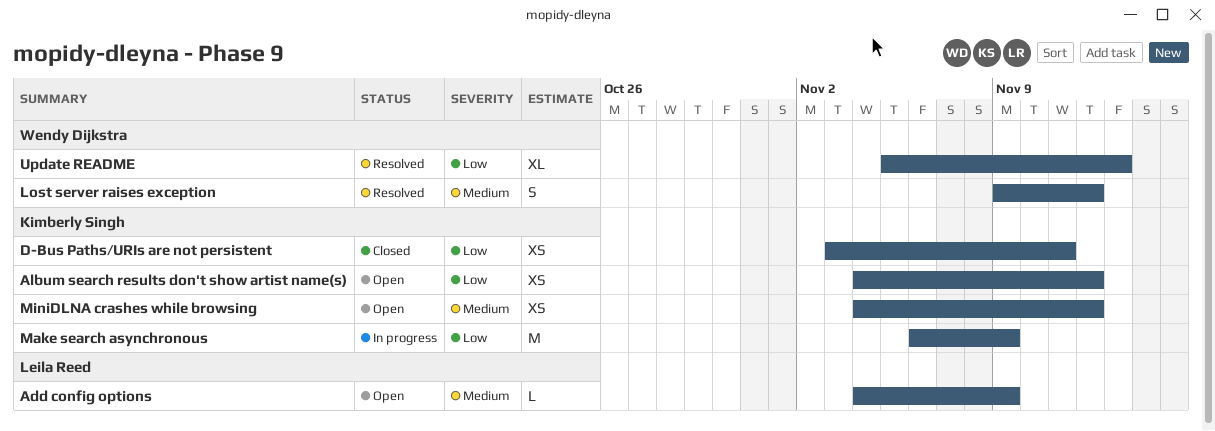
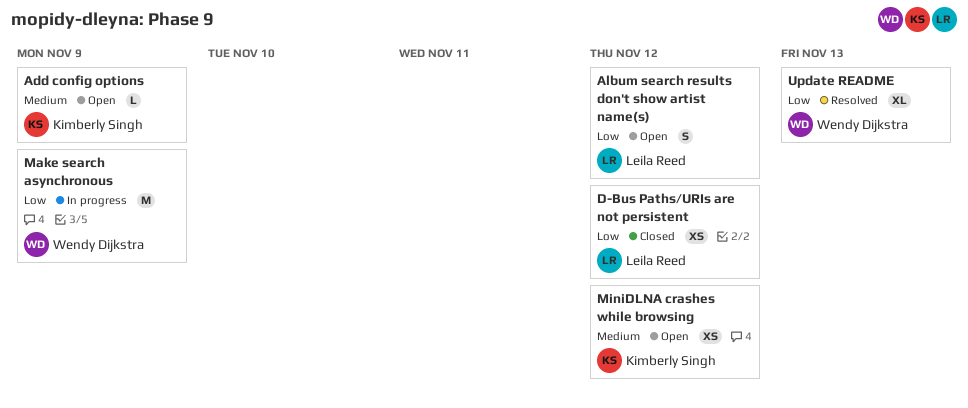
Add config options, owner: Leila Reed -> Kimberly Singh
Album search results don't show artist name(s), owner: Kimberly Singh -> Leila Reed
Album search results don't show artist name(s), estimate: XS -> S
D-Bus Paths/URIs are not persistent, owner: Kimberly Singh -> Leila Reed
D-Bus Paths/URIs are not persistent, due: Nov 11 -> Nov 12
Lost server raises exception: present -> none
Make search asynchronous, owner: Kimberly Singh -> Wendy Dijkstra

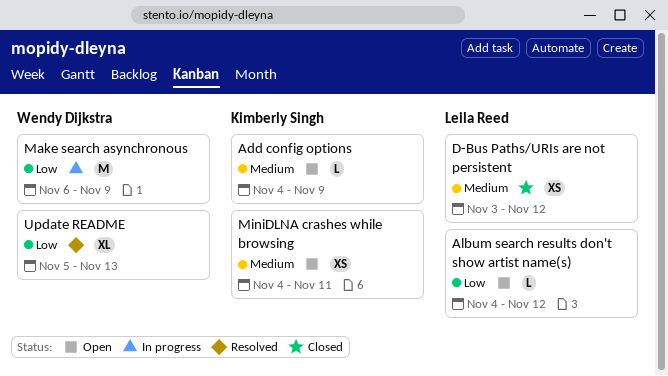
Album search results don't show artist name(s), estimate: S -> L
D-Bus Paths/URIs are not persistent, priority: Low -> Medium
MiniDLNA crashes while browsing, due: Nov 12 -> Nov 11

